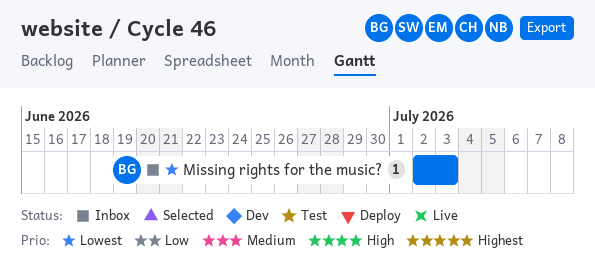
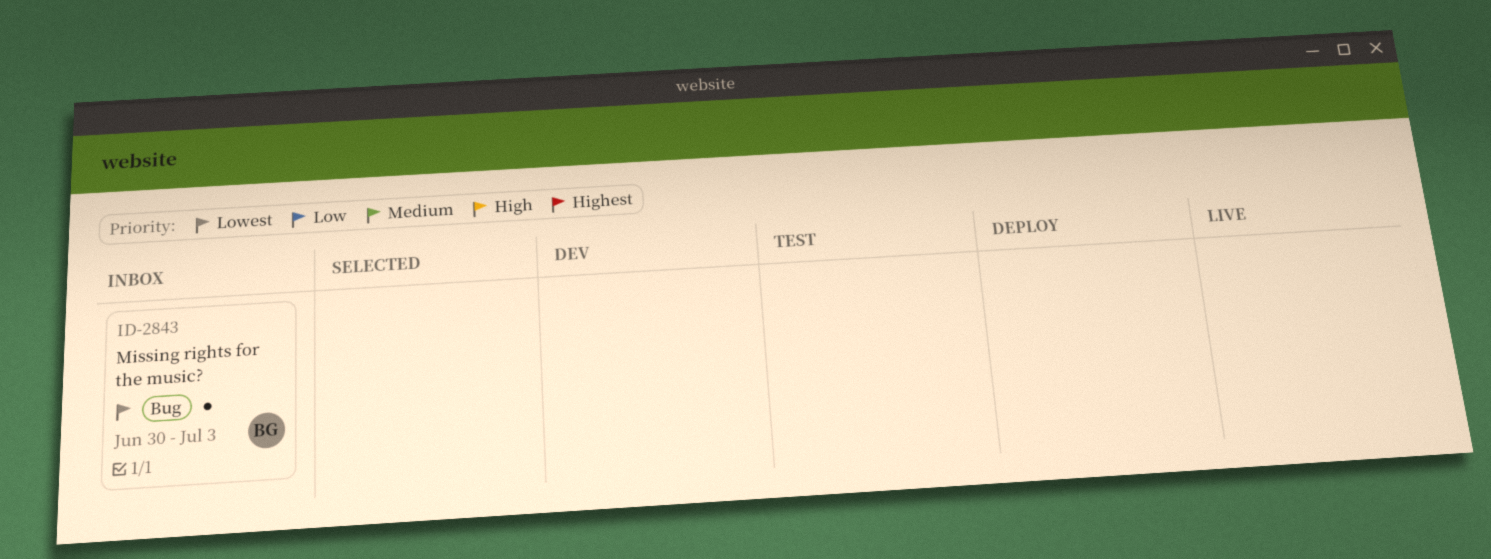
Missing rights for the music?, start: Jul 2 -> Jun 30

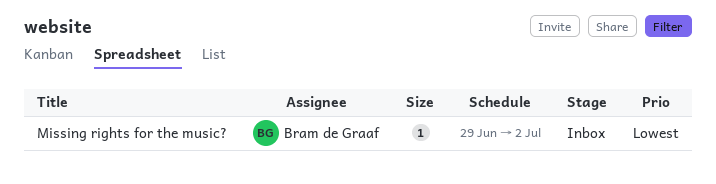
Missing rights for the music?, start: Jun 30 -> Jun 29
Missing rights for the music?, due: Jul 3 -> Jul 2

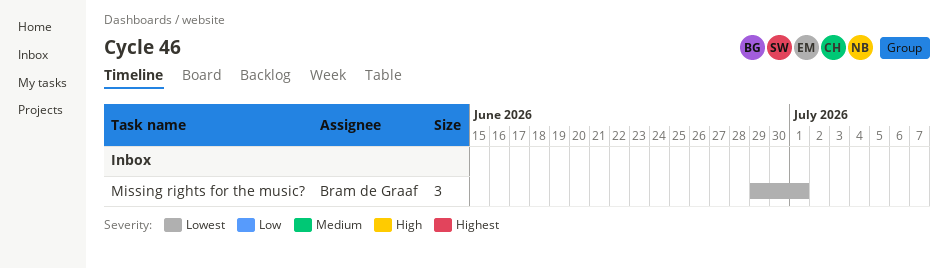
Missing rights for the music?, estimate: 1 -> 3
Missing rights for the music?, due: Jul 2 -> Jul 1

